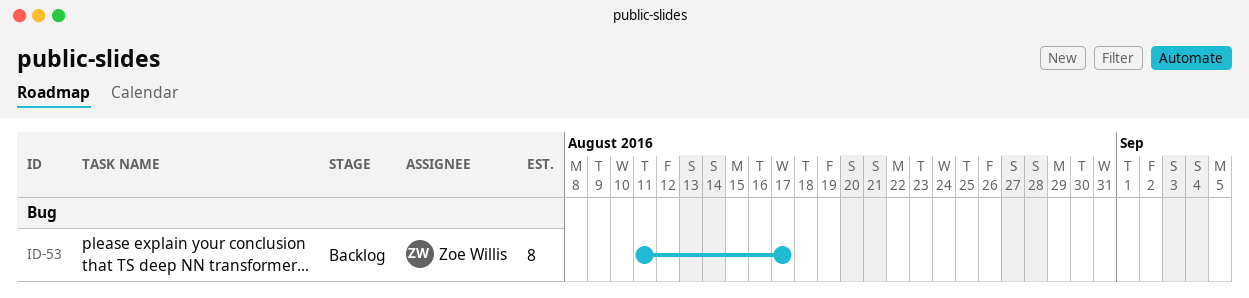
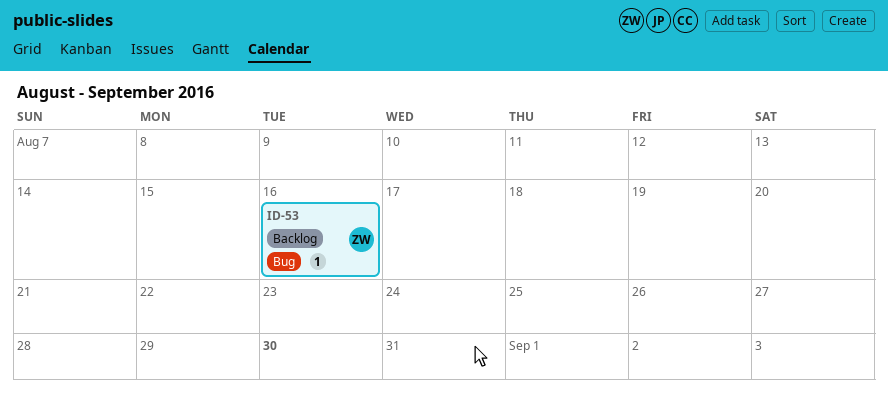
ID-53, estimate: 8 -> 1
ID-53, due: Aug 17 -> Aug 16

